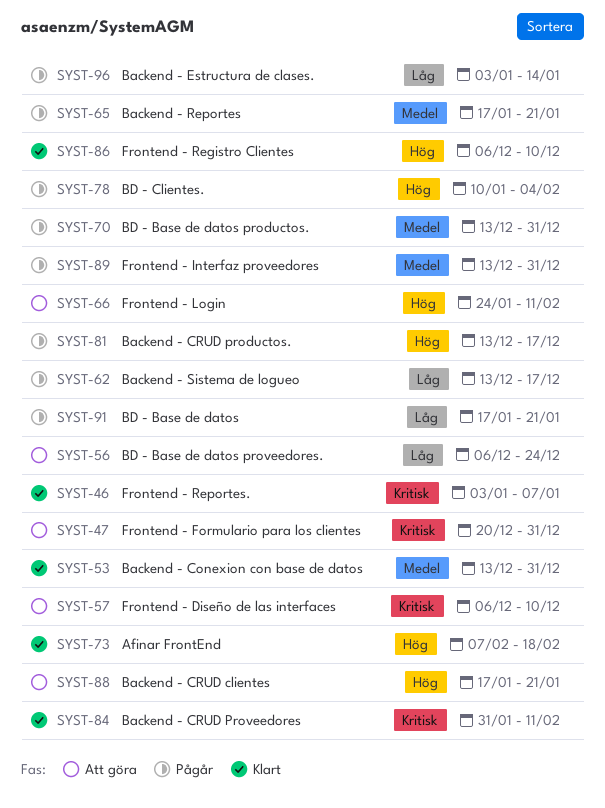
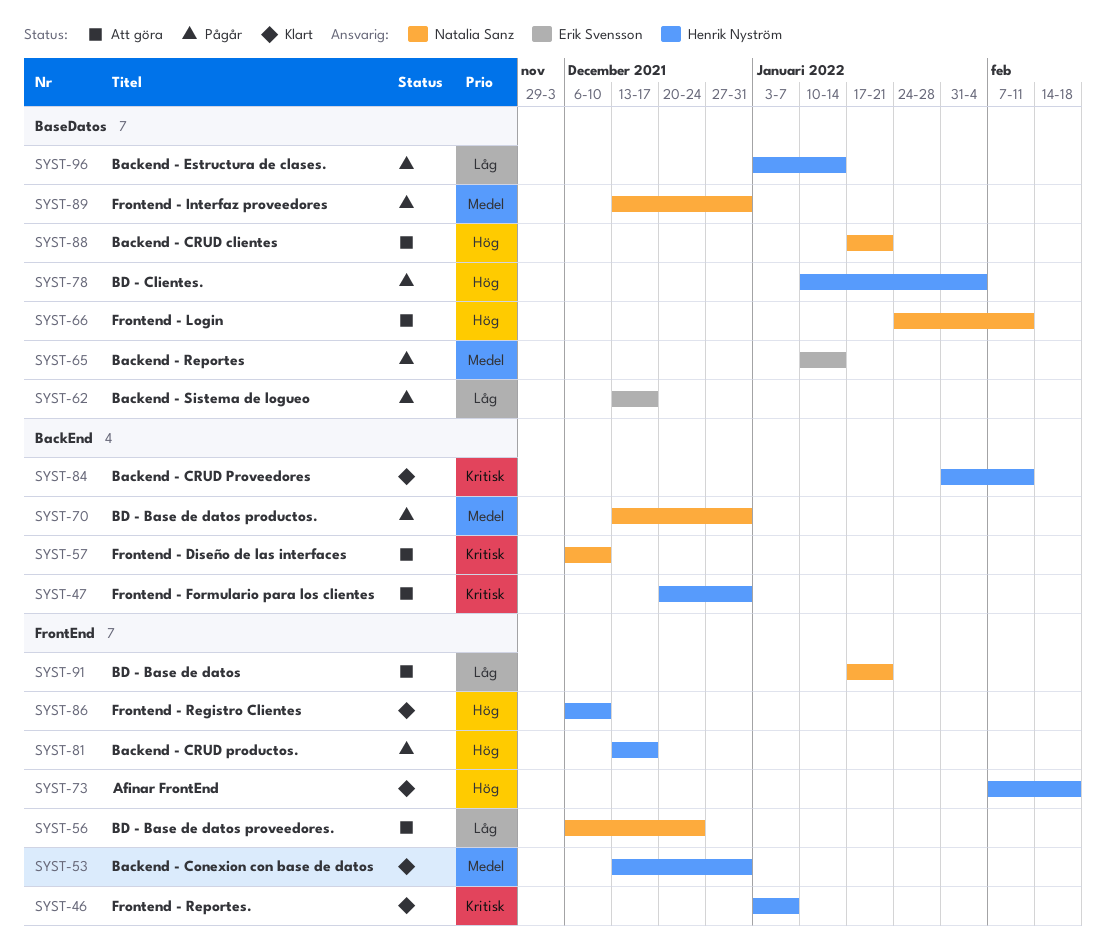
SYST-65, start: Jan 17 -> Jan 10
SYST-65, due: Jan 21 -> Jan 14
SYST-91, status: Pågår -> Att göra

